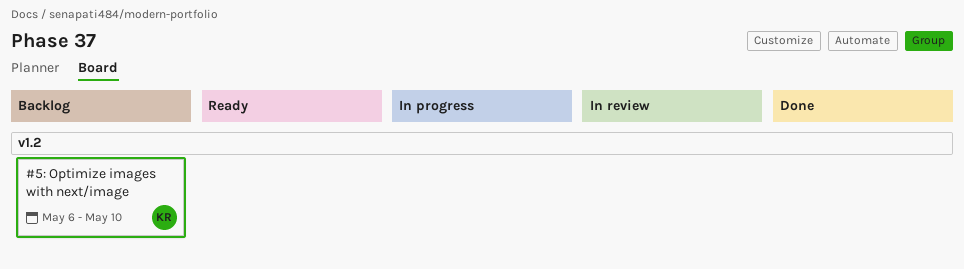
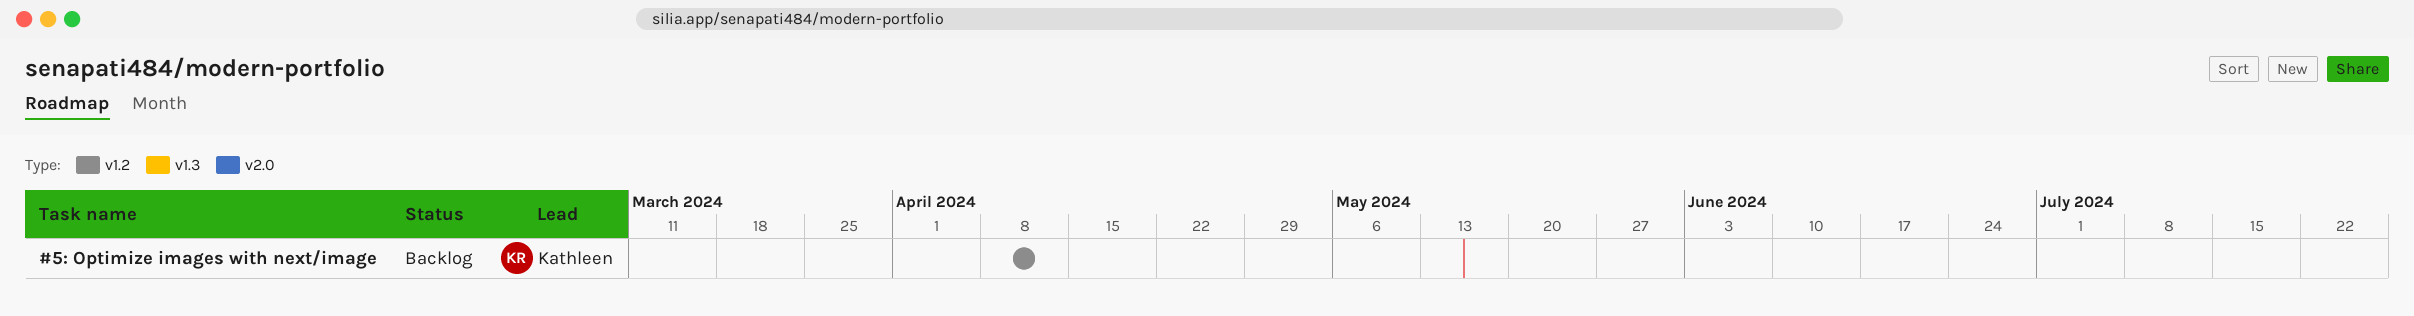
#5: Optimize images with next/image, start: May 6 -> Apr 8
#5: Optimize images with next/image, due: May 10 -> Apr 12

